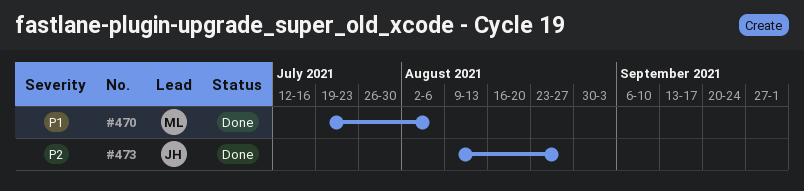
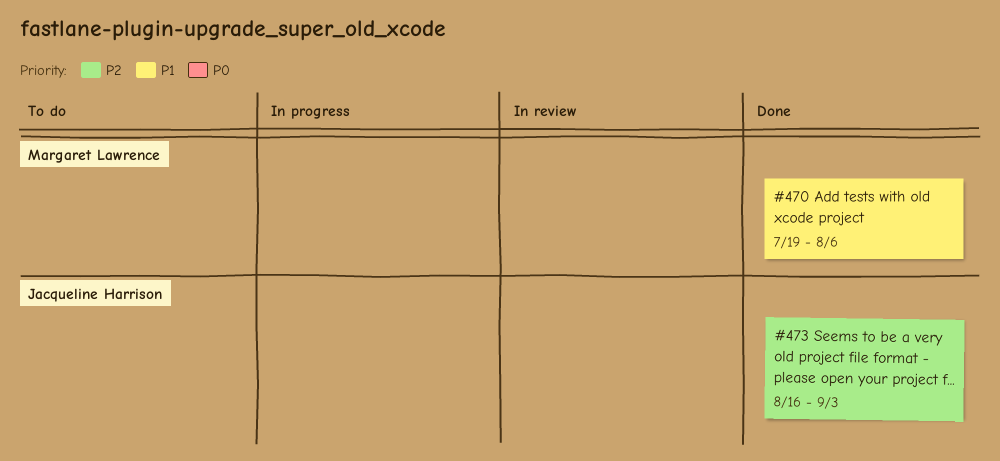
#473, start: Aug 9 -> Aug 16
#473, due: Aug 27 -> Sep 3

